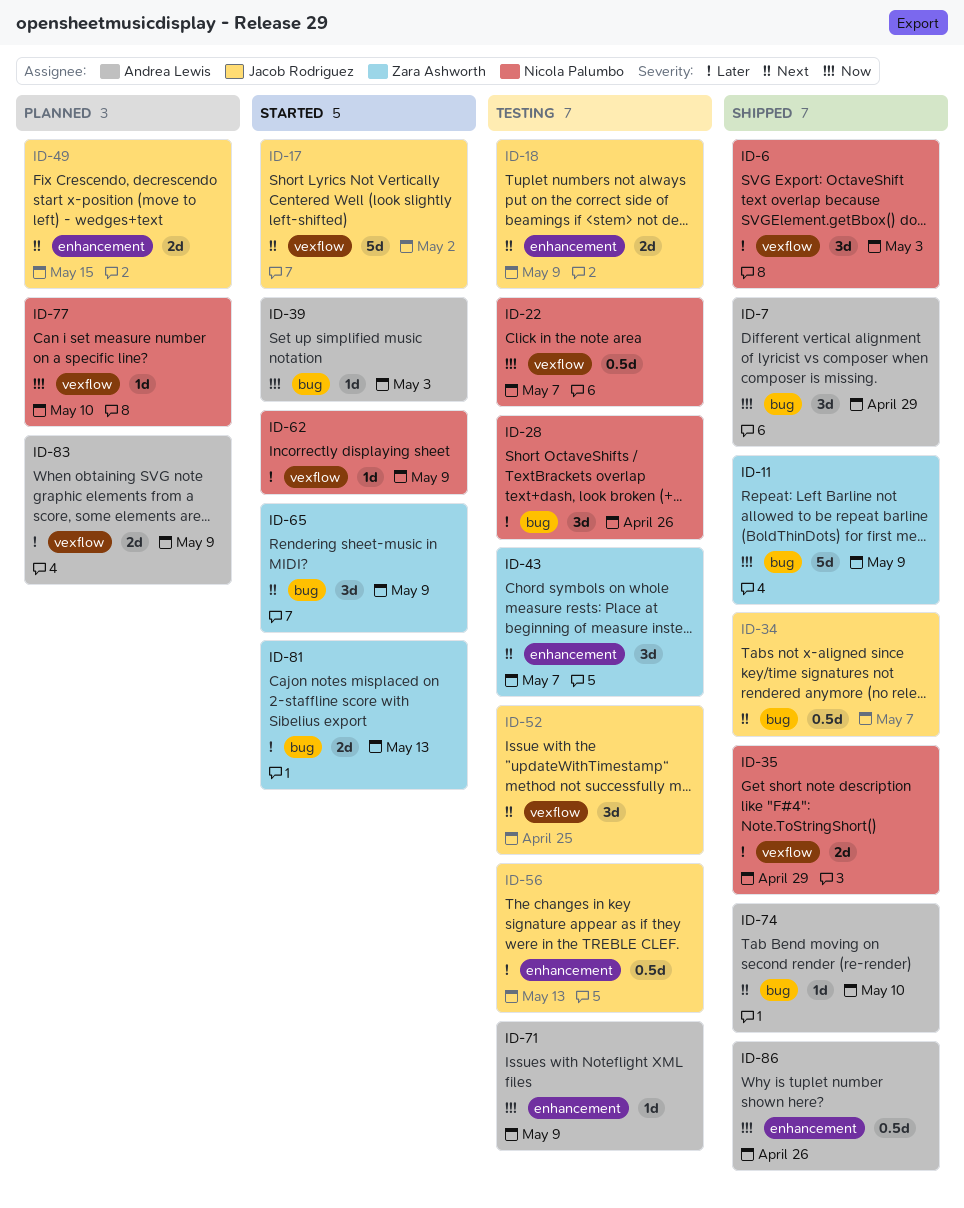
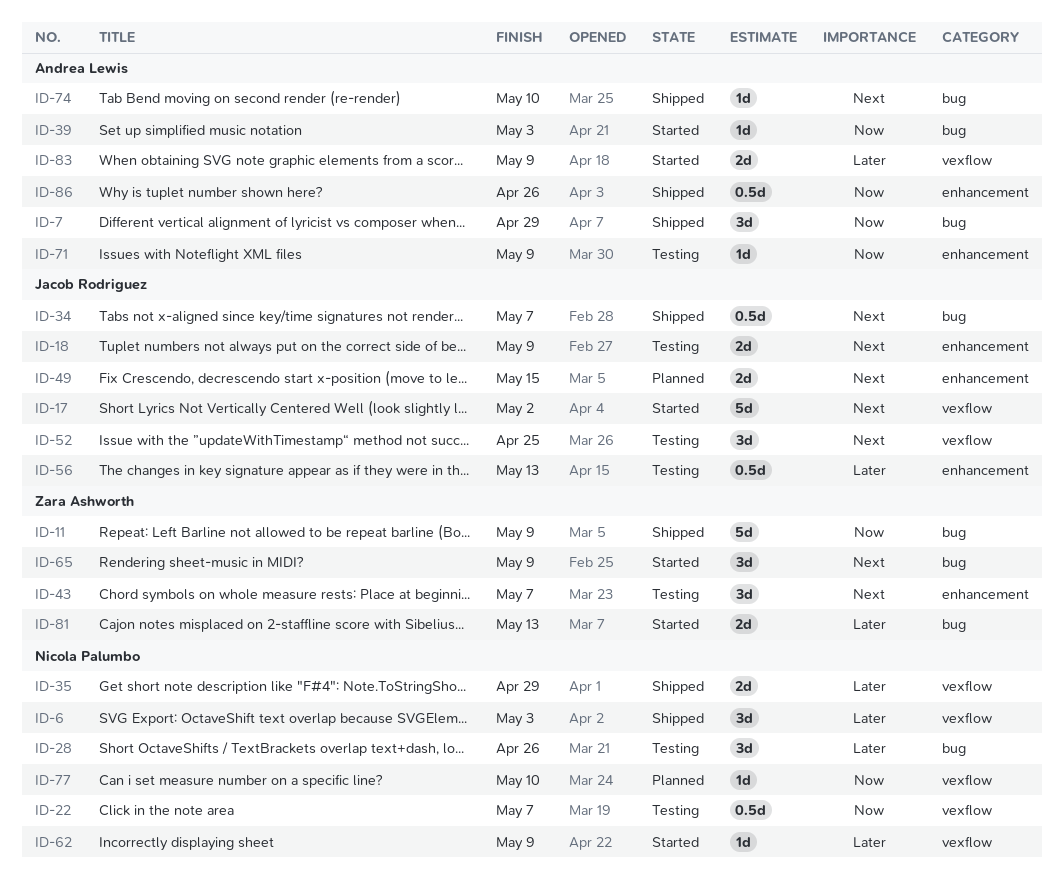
ID-83, status: Planned -> Started

